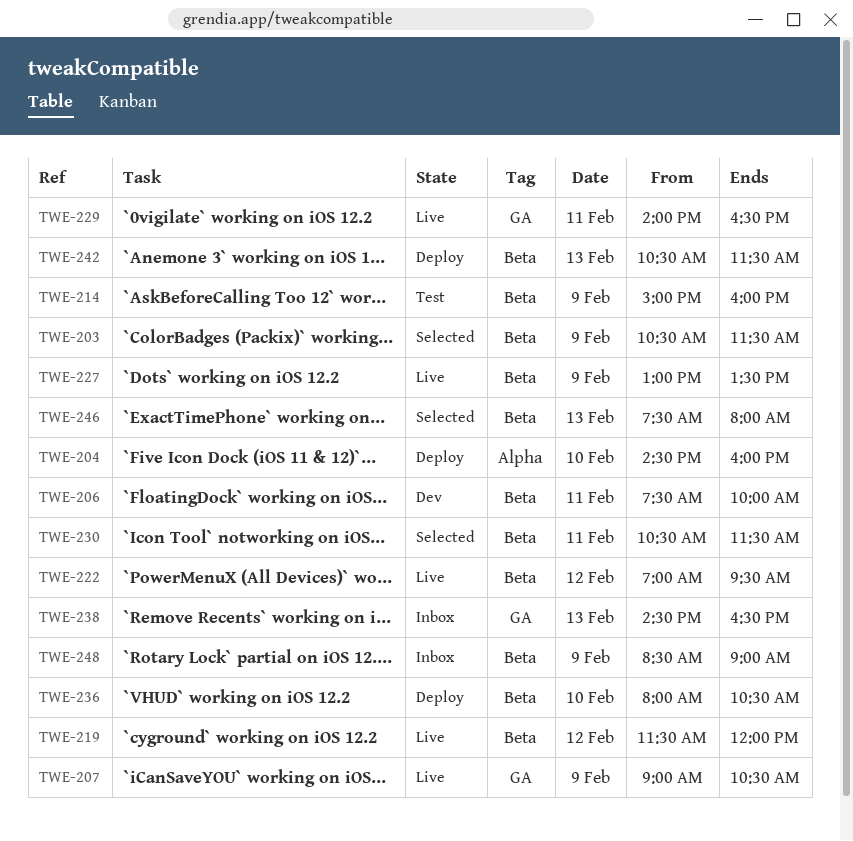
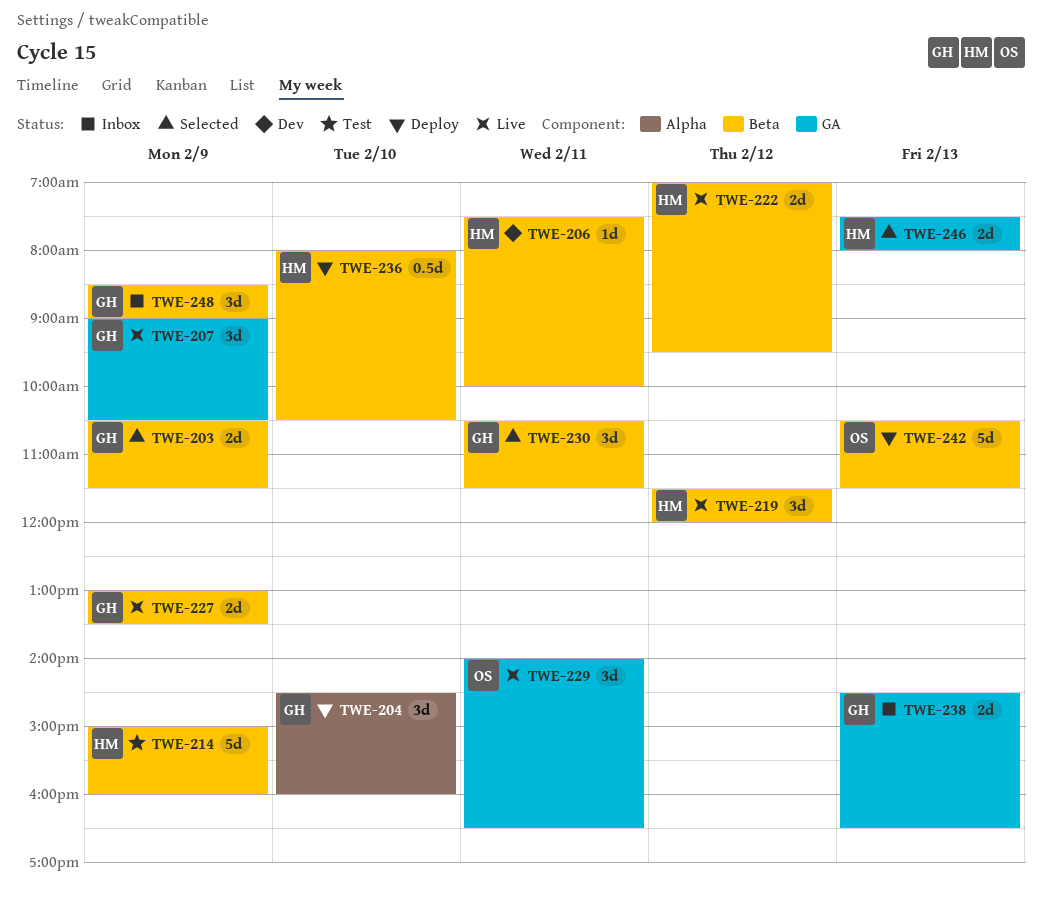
TWE-246, label: Beta -> GA

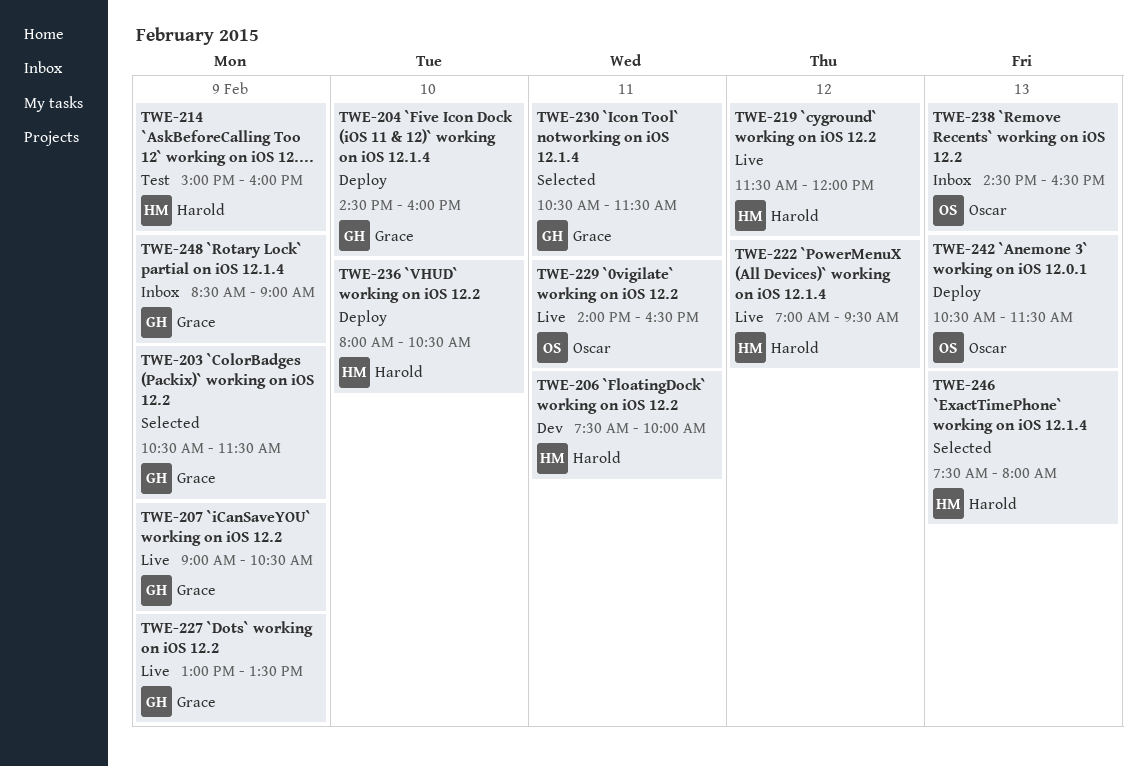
TWE-238, owner: Grace -> Oscar

